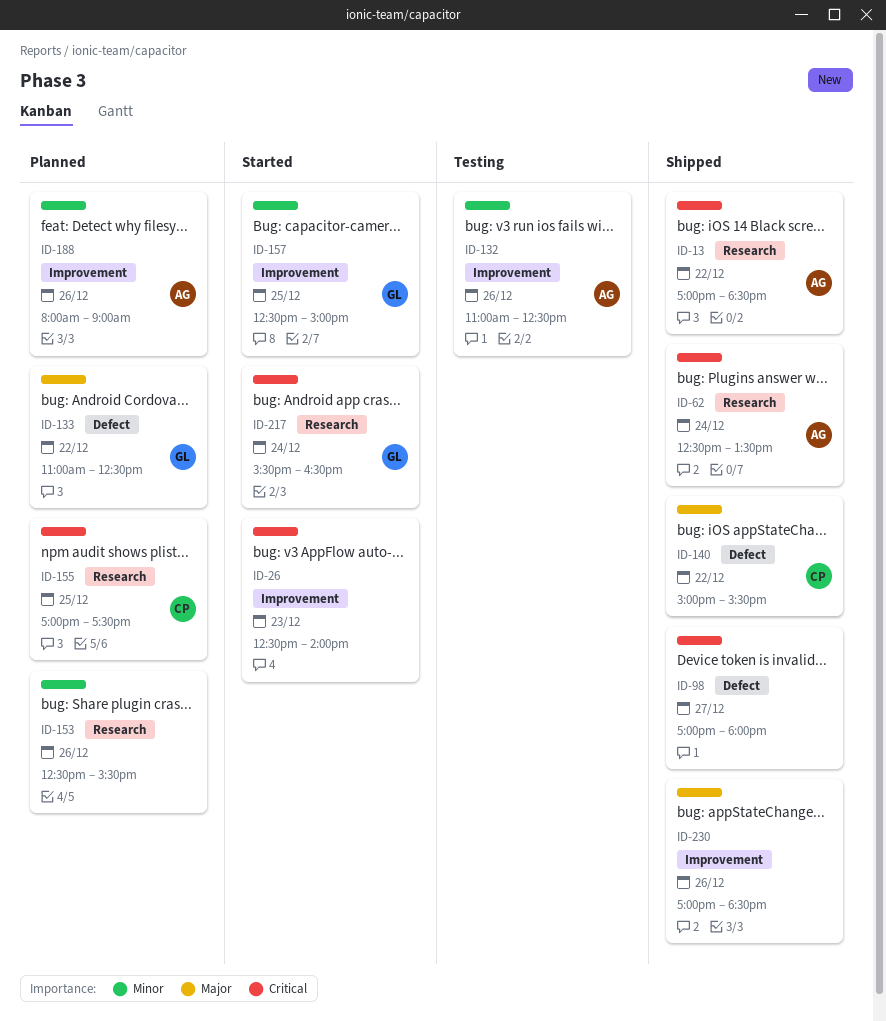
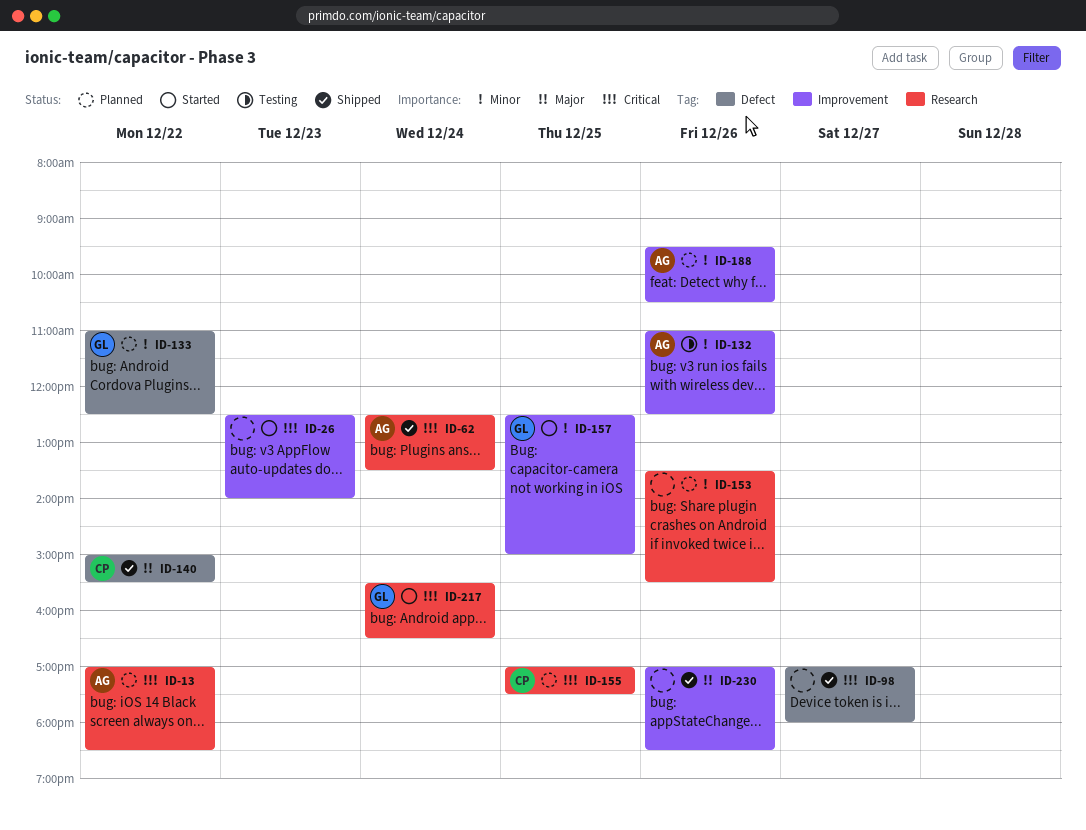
ID-13, status: Shipped -> Planned
ID-133, priority: Major -> Minor
ID-153, begins: 12:30 -> 13:30
ID-188, begins: 08:00 -> 09:30
ID-188, ends: 09:00 -> 10:30

